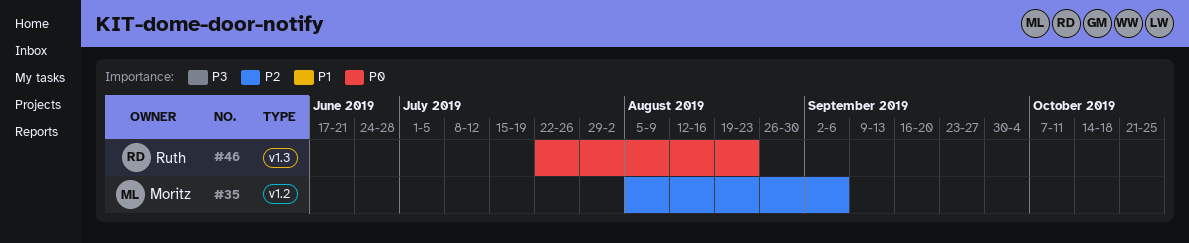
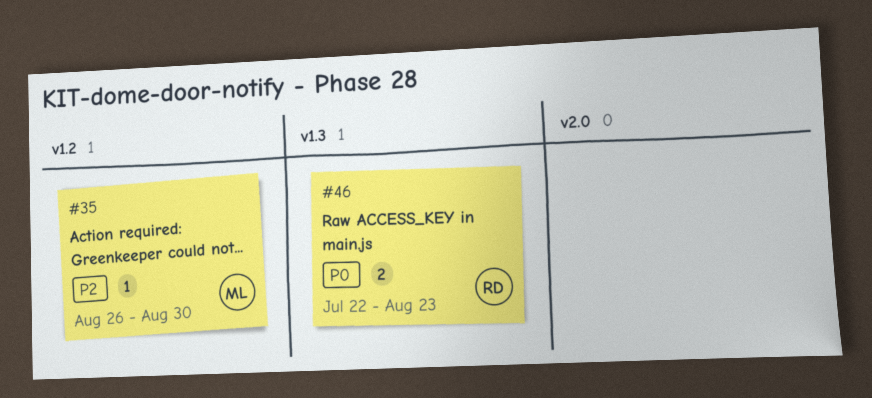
#35, start: Aug 5 -> Aug 26
#35, due: Sep 6 -> Aug 30

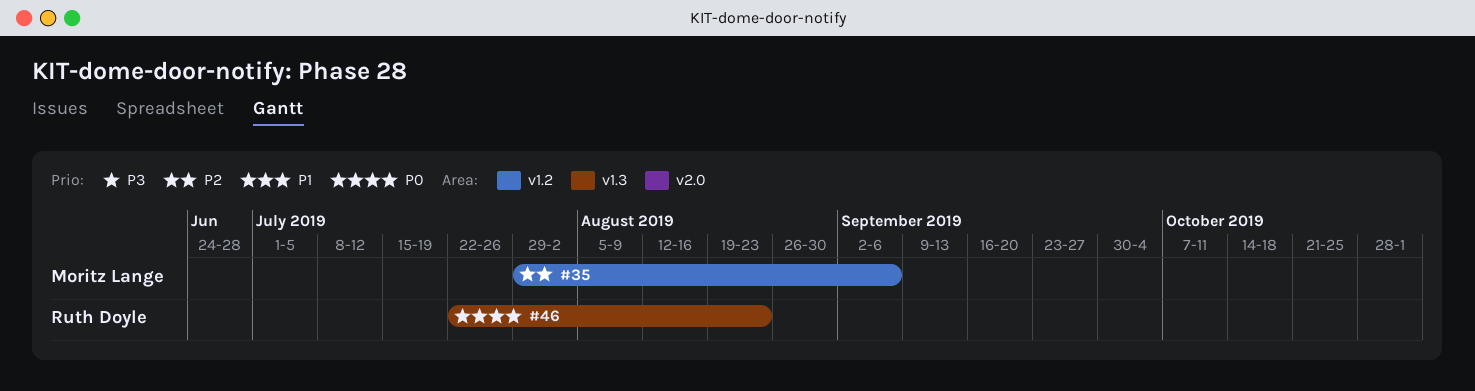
#35, start: Aug 26 -> Jul 29
#35, due: Aug 30 -> Sep 6

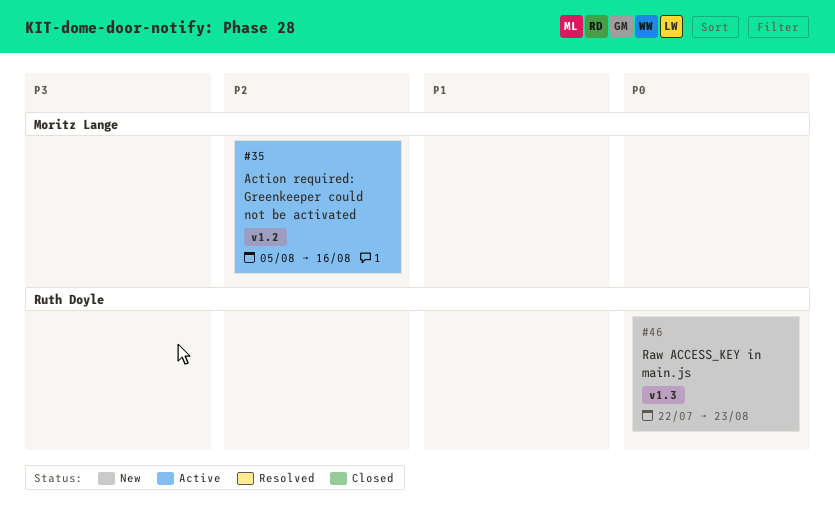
#35, start: Jul 29 -> Aug 5
#35, due: Sep 6 -> Aug 16

